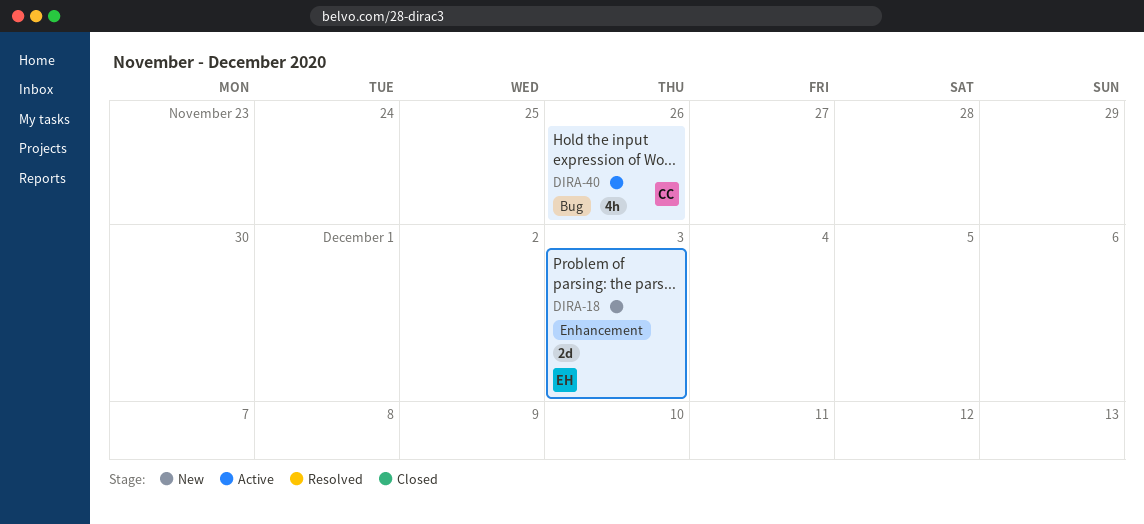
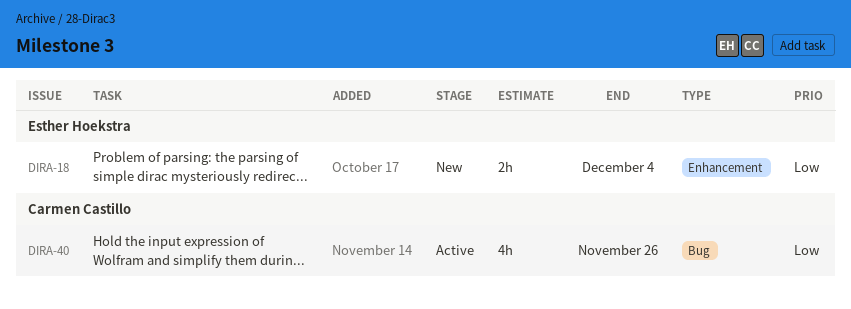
DIRA-18, estimate: 2d -> 2h
DIRA-18, due: Dec 3 -> Dec 4

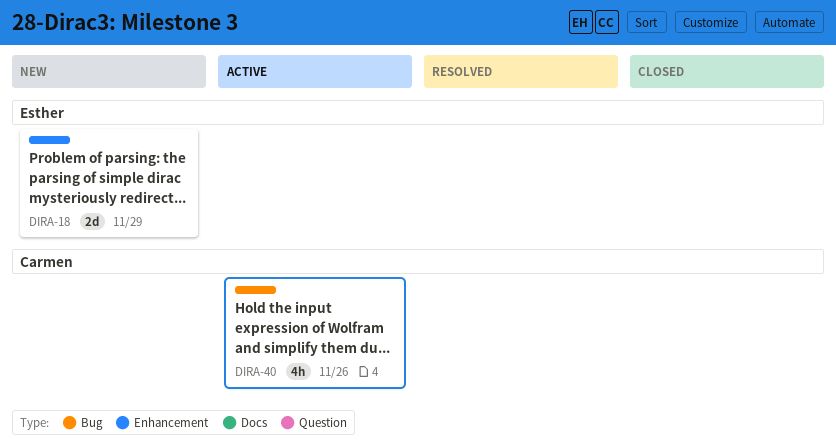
DIRA-18, estimate: 2h -> 2d
DIRA-18, due: Dec 4 -> Nov 29

